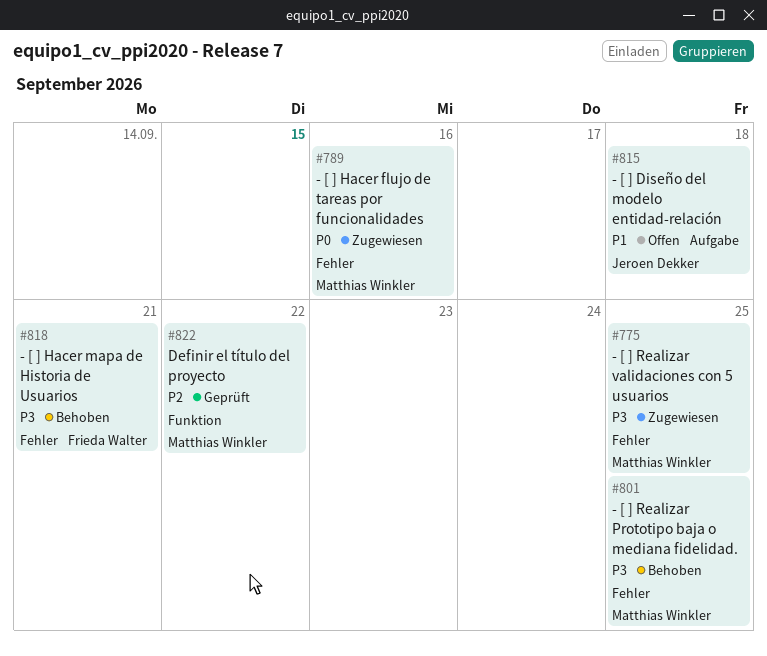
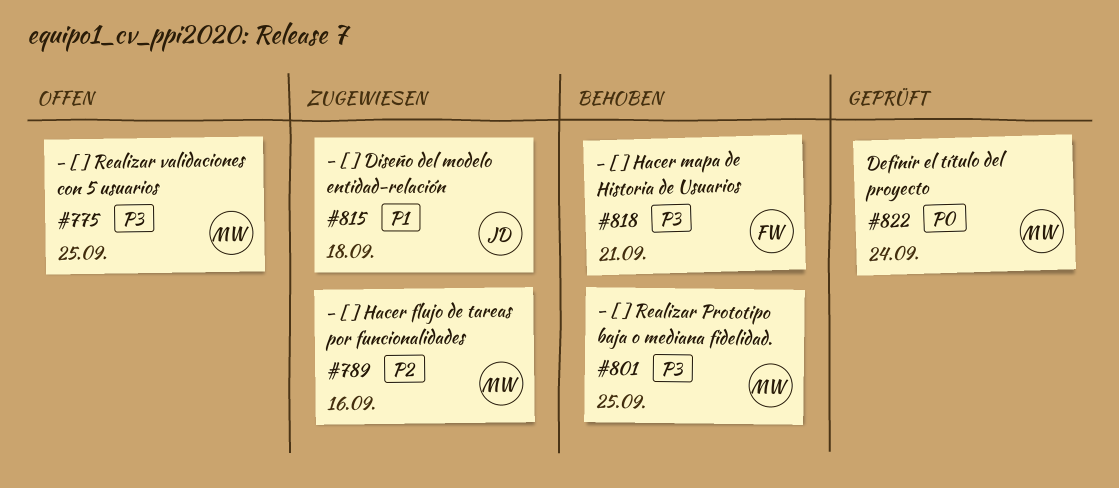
#775, status: Zugewiesen -> Offen
#789, priority: P0 -> P2
#815, status: Offen -> Zugewiesen
#822, priority: P2 -> P0
#822, due: Sep 22 -> Sep 24

